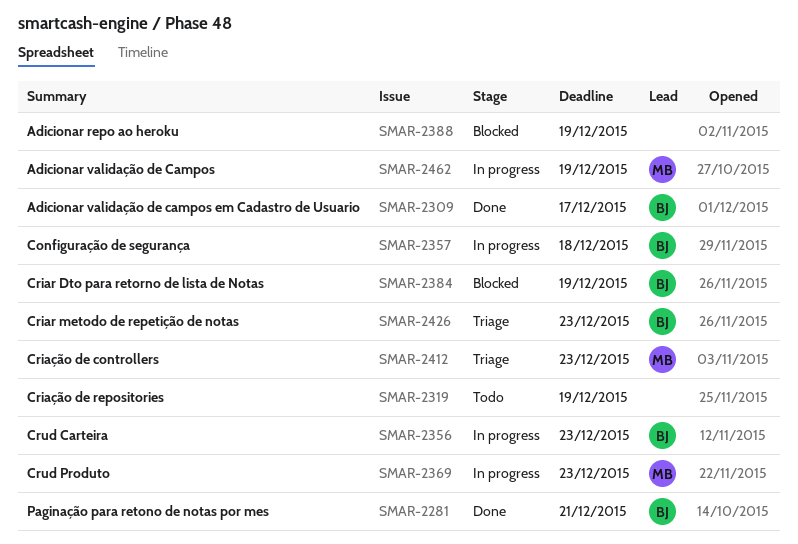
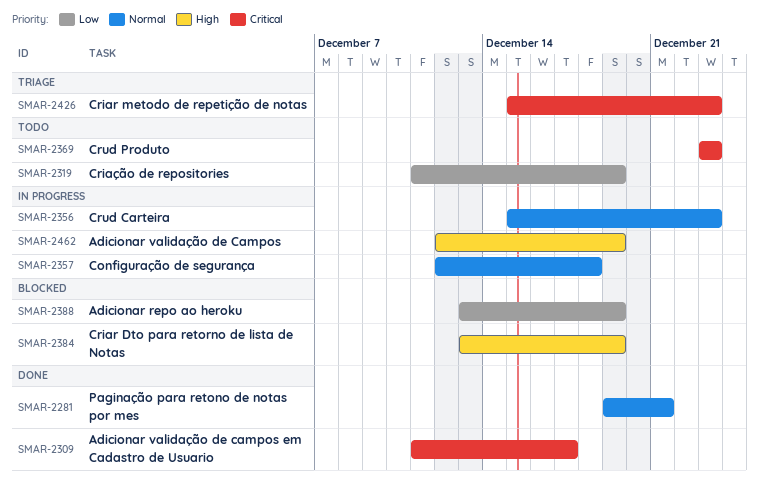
SMAR-2369, status: In progress -> Todo
SMAR-2412: present -> none

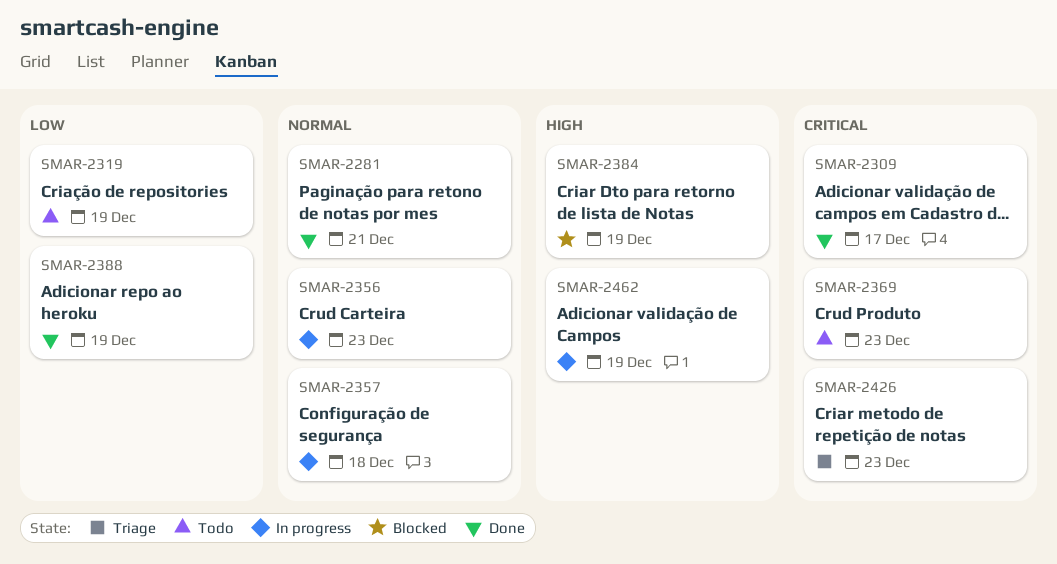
SMAR-2388, status: Blocked -> Done

